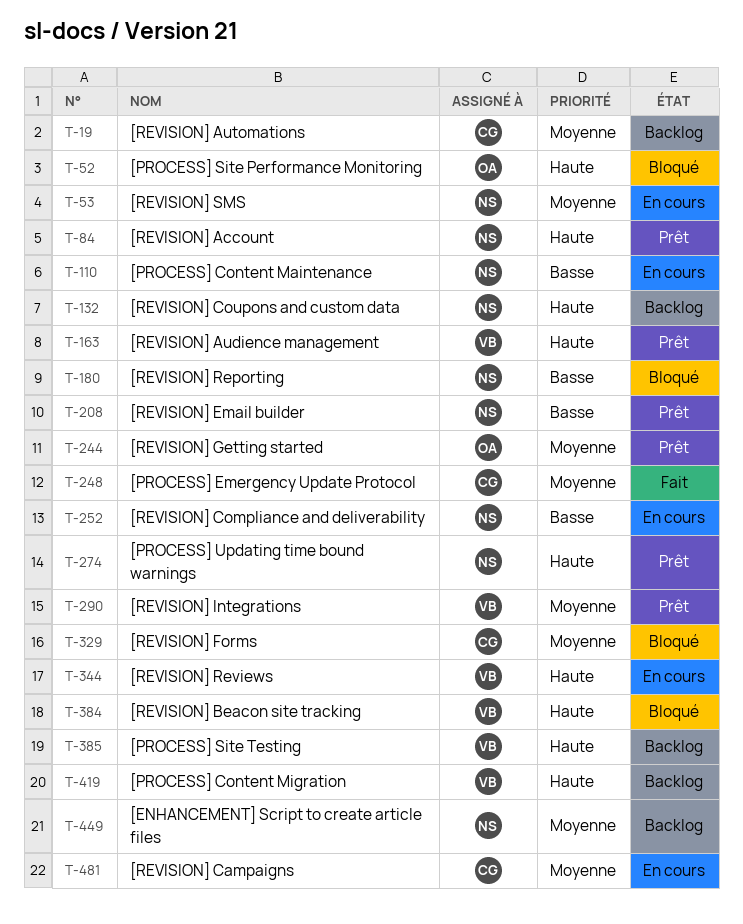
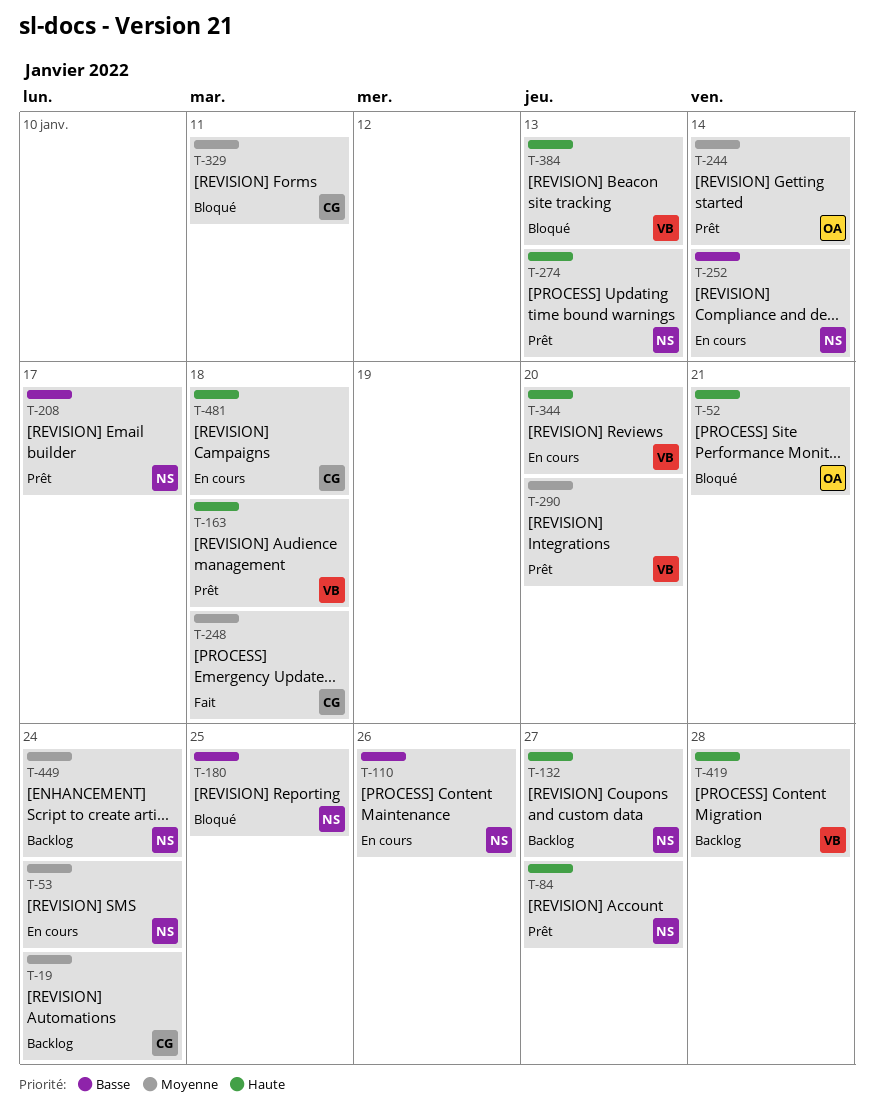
T-385: present -> none
T-481, priority: Moyenne -> Haute

